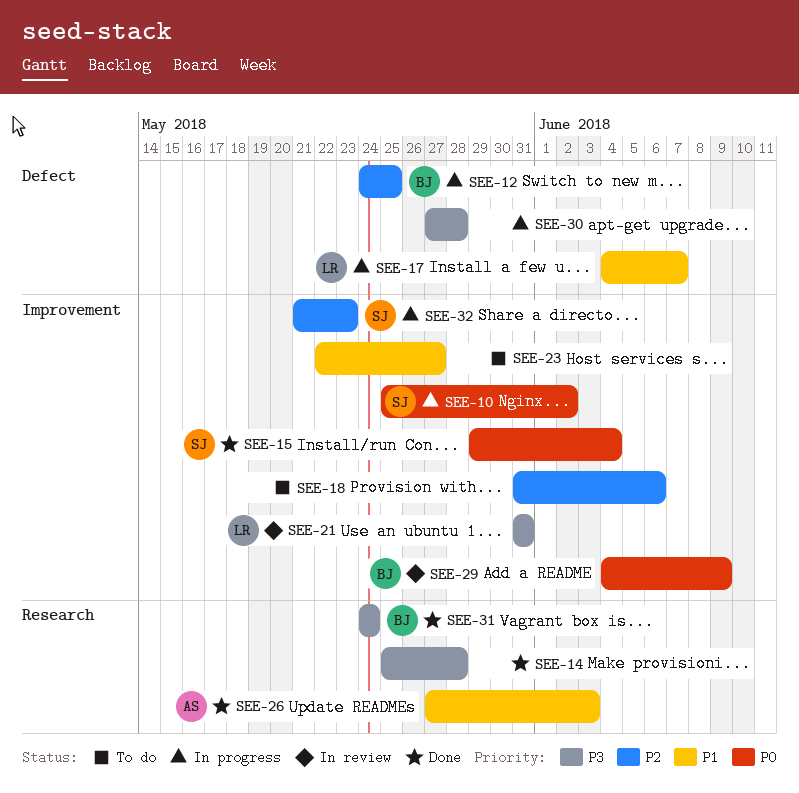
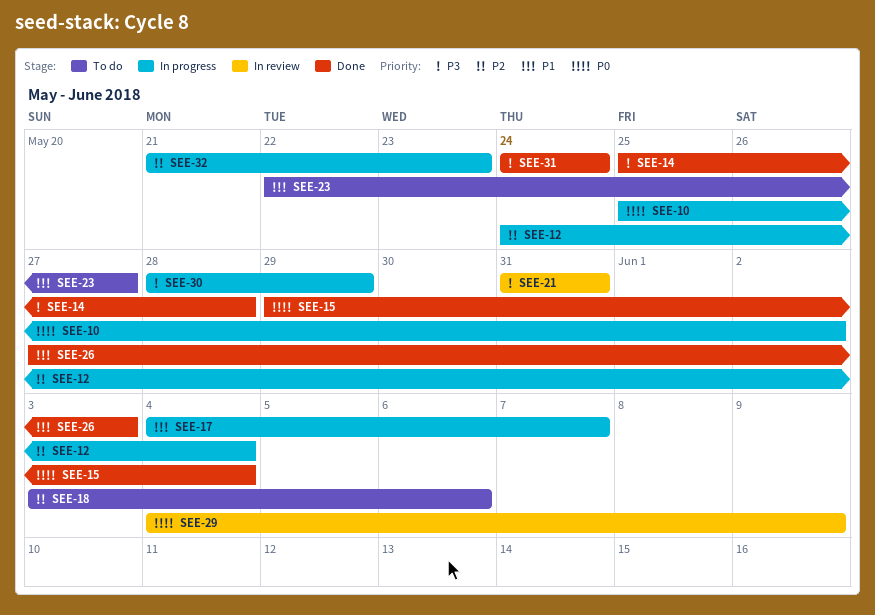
SEE-12, due: May 25 -> Jun 4
SEE-18, start: May 31 -> Jun 3
SEE-30, start: May 27 -> May 28
SEE-30, due: May 28 -> May 29

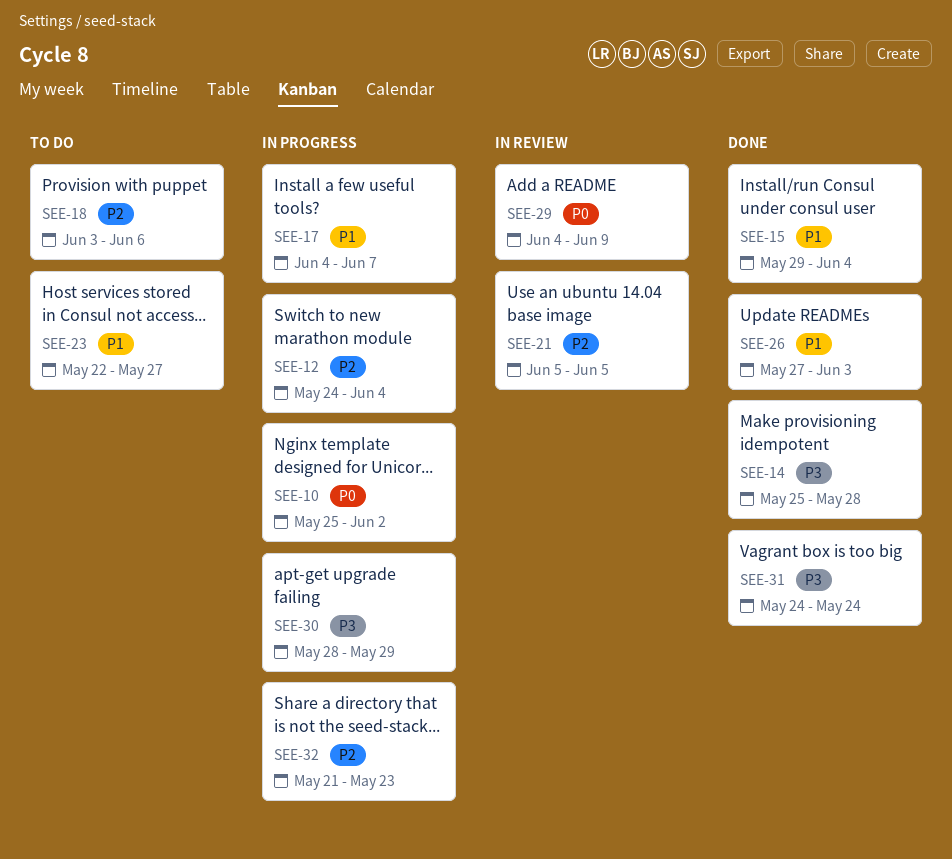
SEE-15, priority: P0 -> P1
SEE-21, priority: P3 -> P2
SEE-21, start: May 31 -> Jun 5
SEE-21, due: May 31 -> Jun 5

